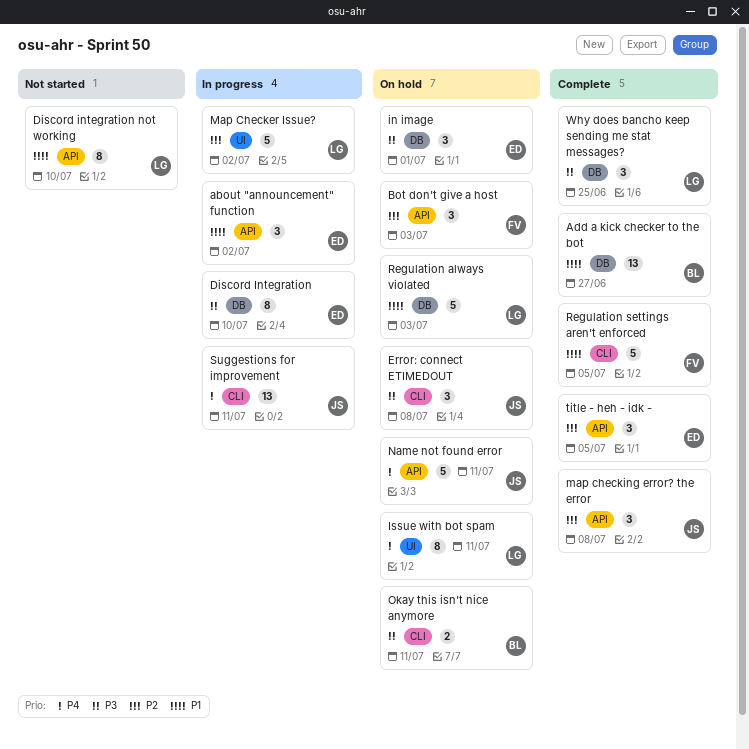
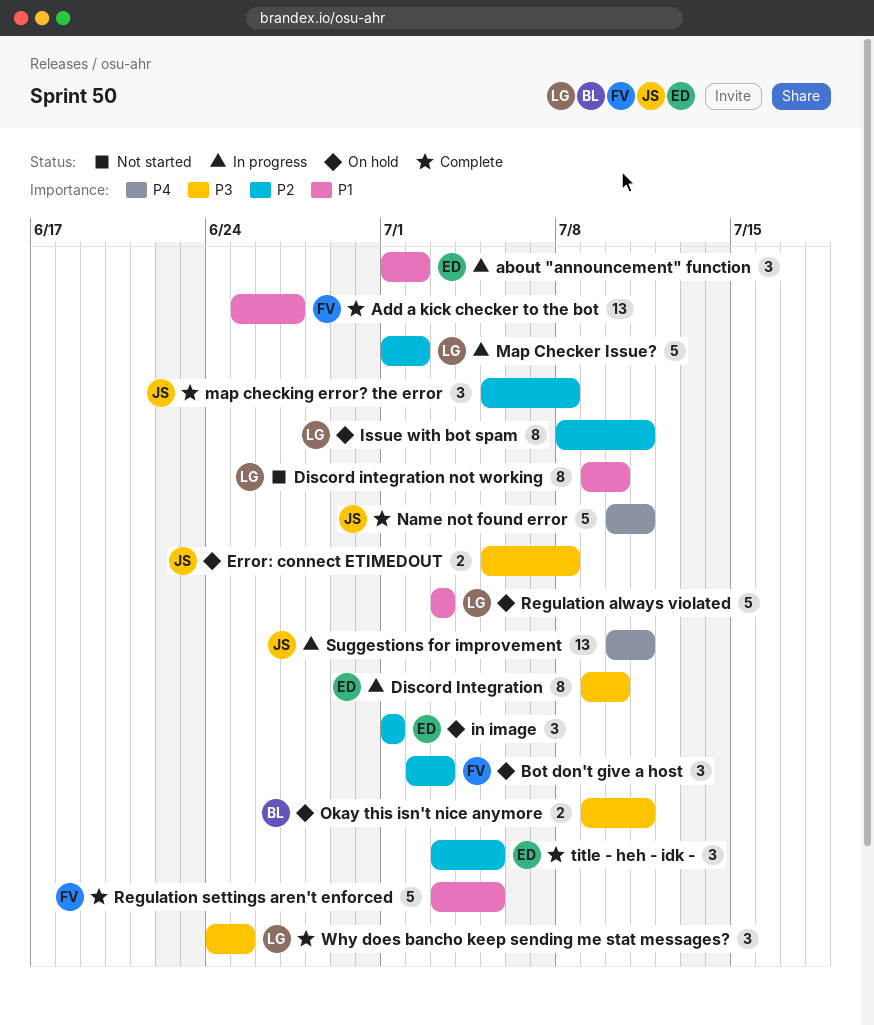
Add a kick checker to the bot, owner: BL -> FV
Error: connect ETIMEDOUT, estimate: 3 -> 2
in image, priority: P3 -> P2
Issue with bot spam, priority: P4 -> P2
Name not found error, status: On hold -> Complete

